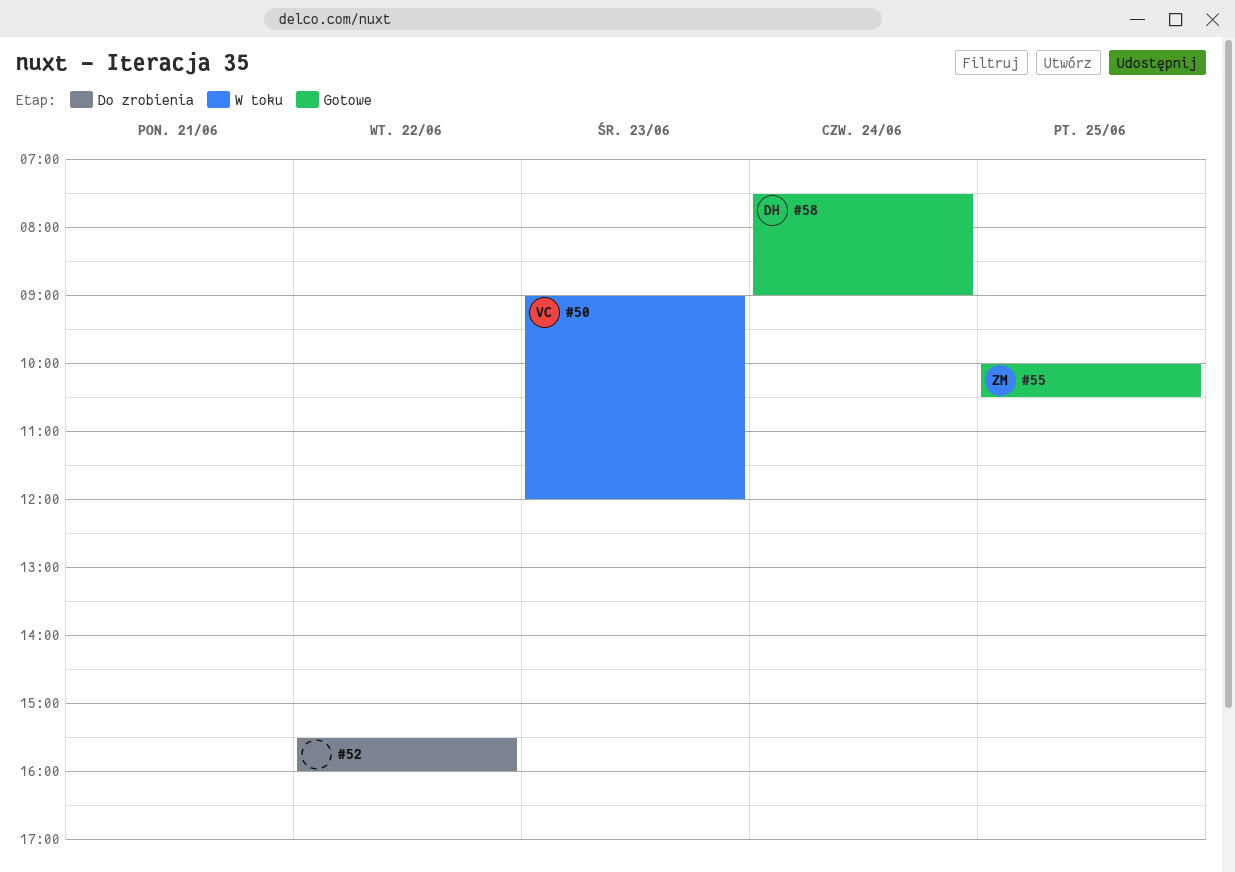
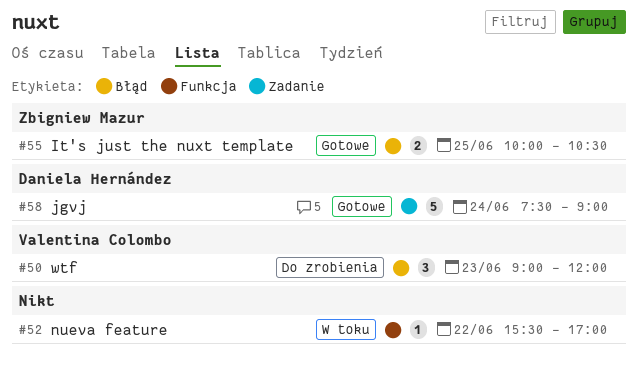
#50, status: W toku -> Do zrobienia
#52, status: Do zrobienia -> W toku
#52, ends: 16:00 -> 17:00

